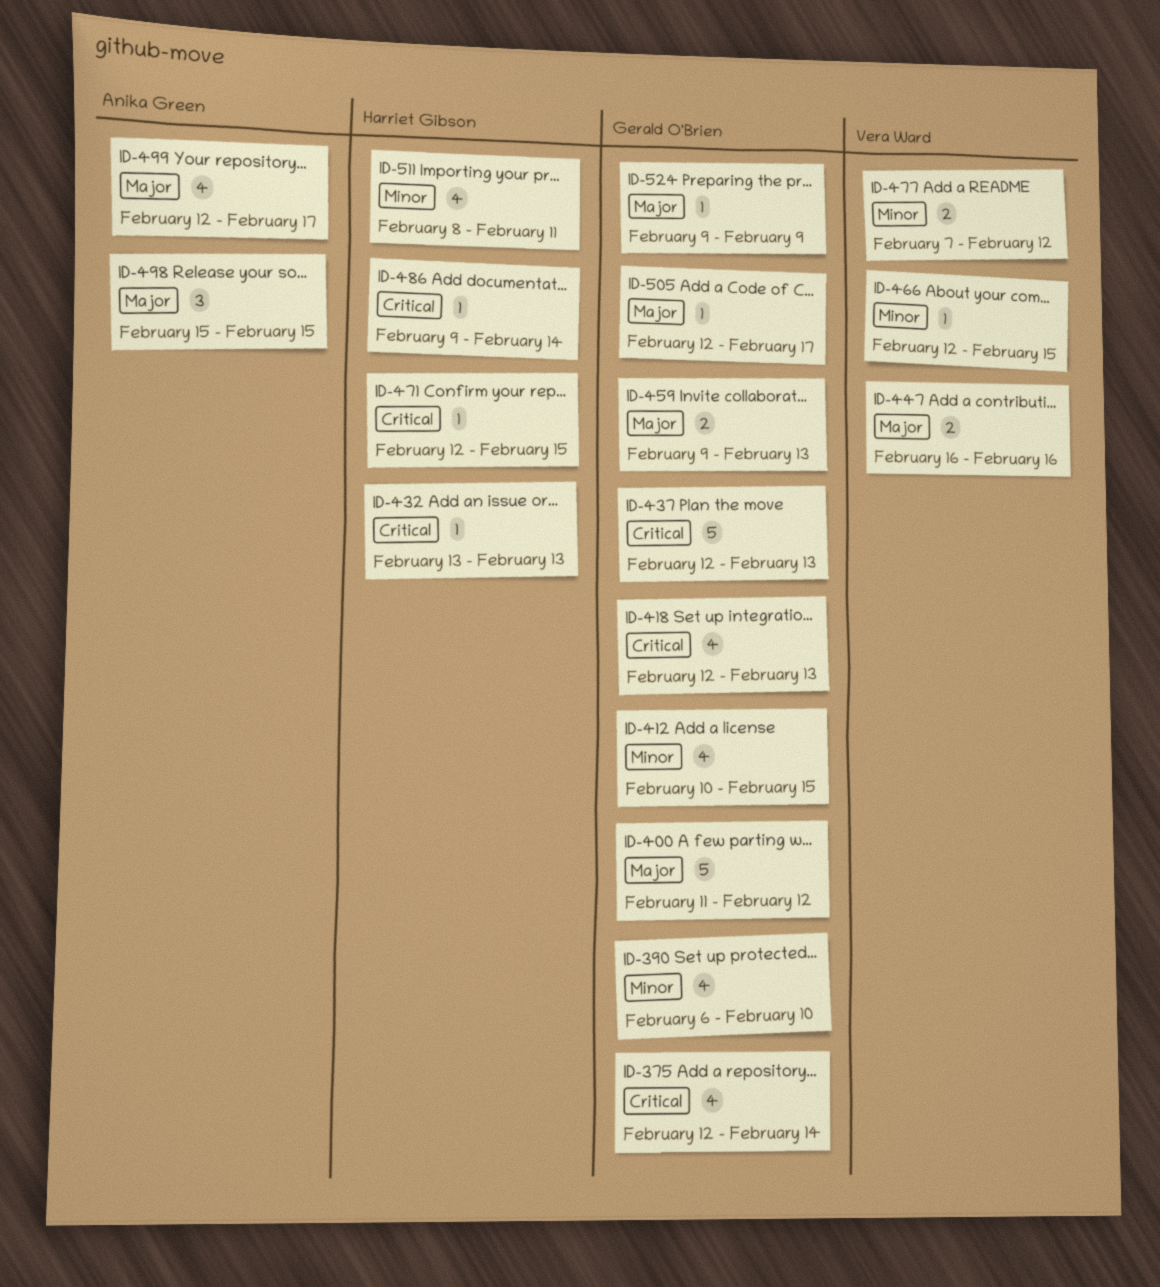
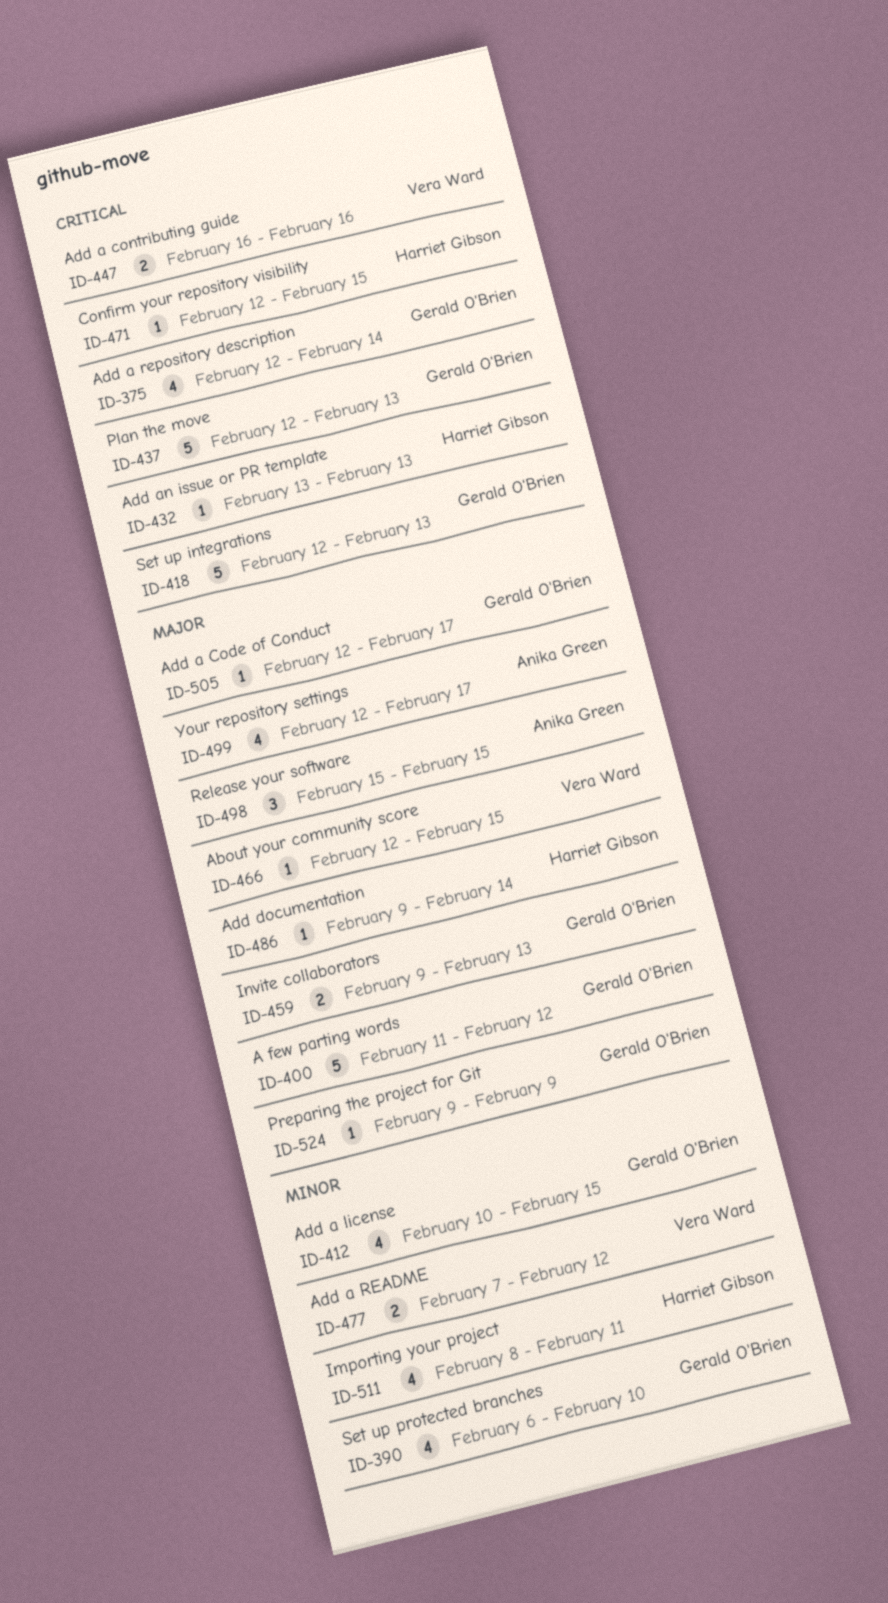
ID-418, estimate: 4 -> 5
ID-447, priority: Major -> Critical
ID-466, priority: Minor -> Major
ID-486, priority: Critical -> Major

